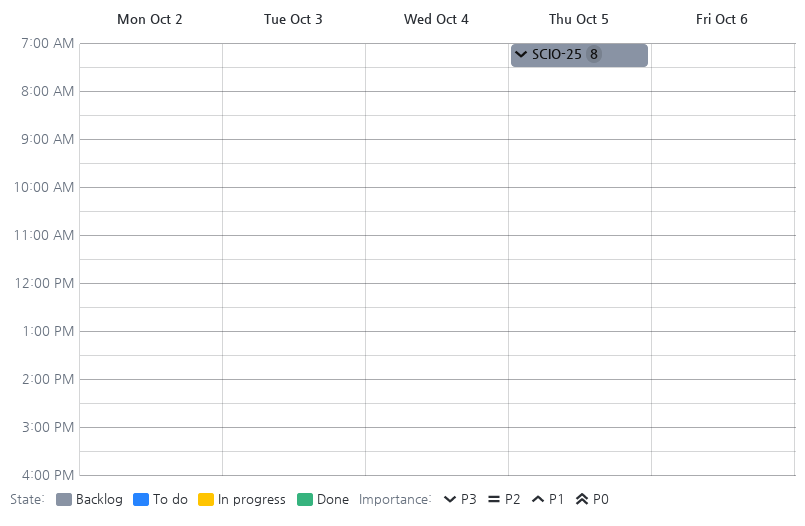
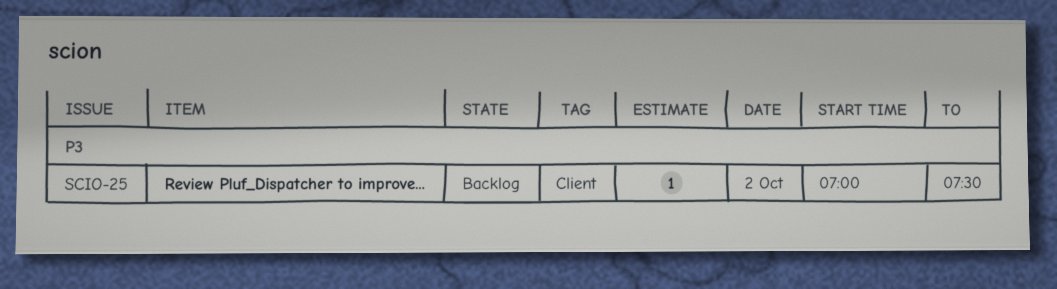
SCIO-25, estimate: 8 -> 1
SCIO-25, day: Oct 5 -> Oct 2

